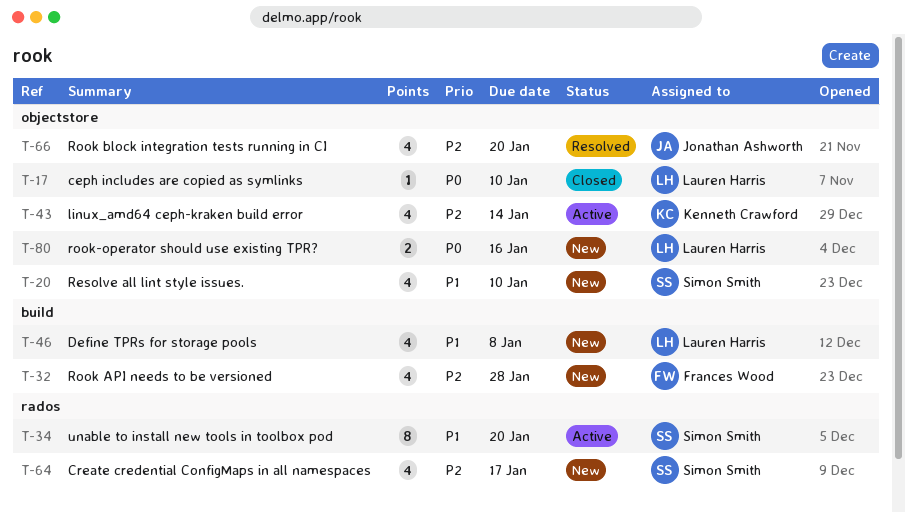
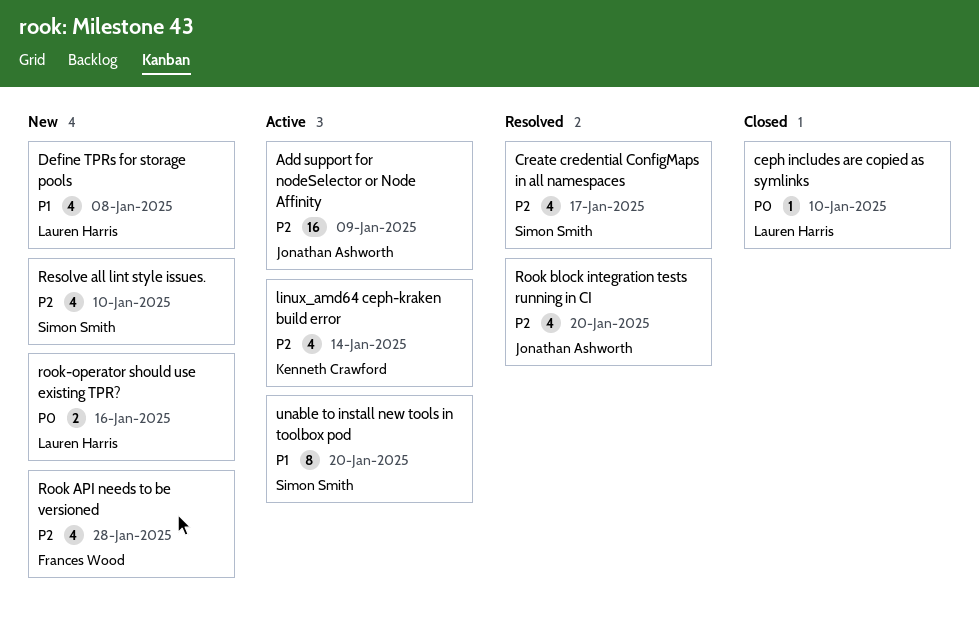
Add support for nodeSelector or Node Affinity: none -> present
Create credential ConfigMaps in all namespaces, status: New -> Resolved
Resolve all lint style issues., priority: P1 -> P2

